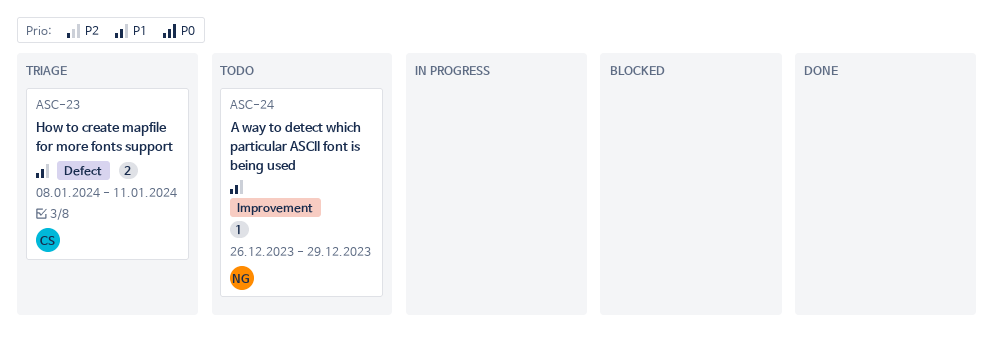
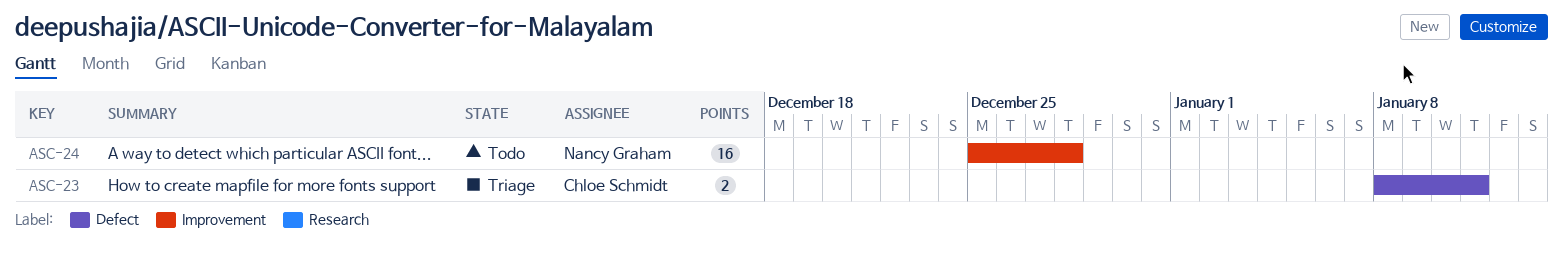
ASC-24, estimate: 1 -> 16
ASC-24, start: Dec 26 -> Dec 25
ASC-24, due: Dec 29 -> Dec 28

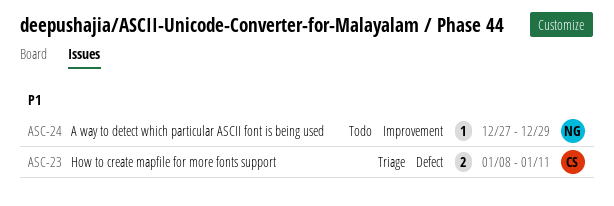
ASC-24, estimate: 16 -> 1
ASC-24, start: Dec 25 -> Dec 27
ASC-24, due: Dec 28 -> Dec 29

